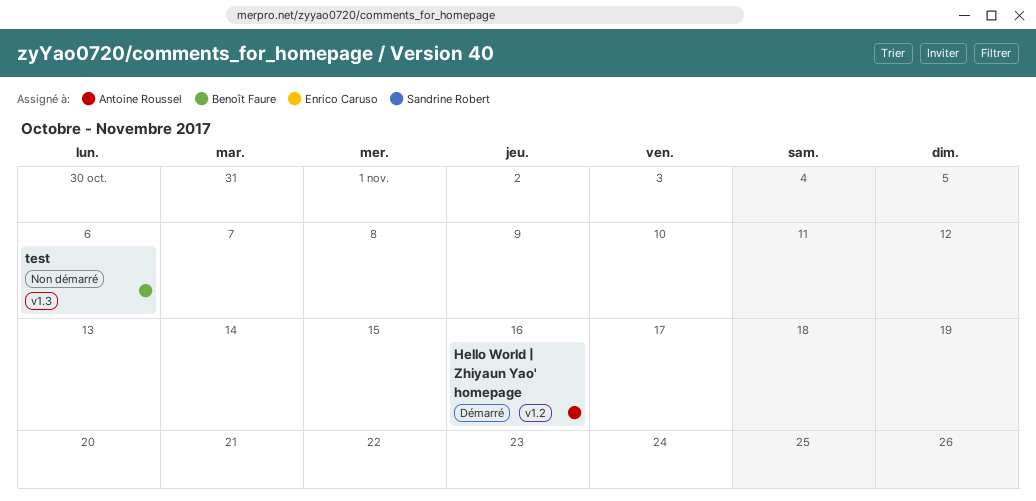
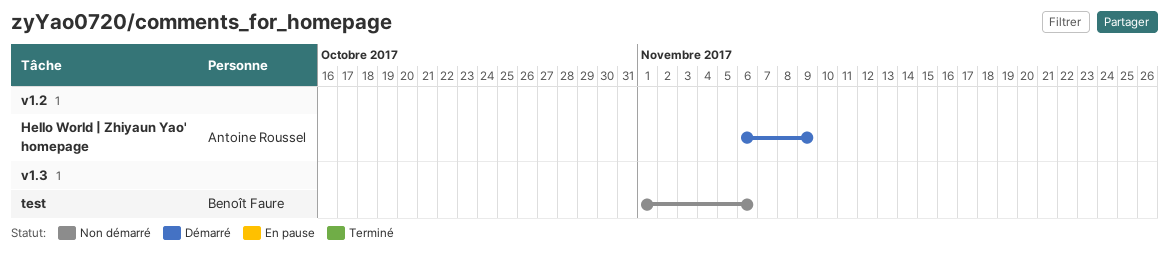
Hello World | Zhiyaun Yao' homepage, due: Nov 16 -> Nov 9

